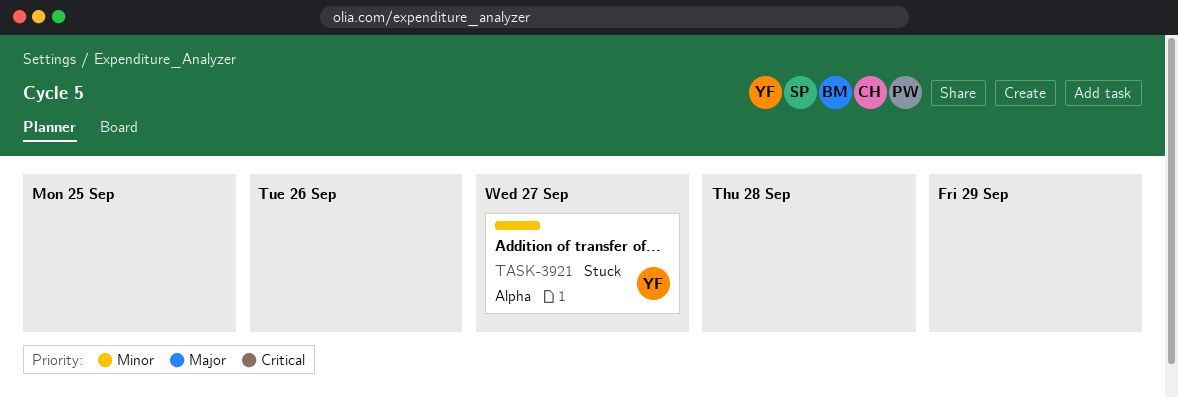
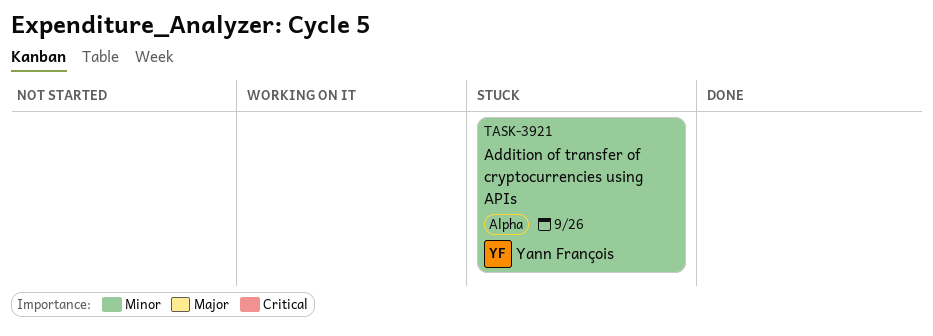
TASK-3921, due: Sep 27 -> Sep 26

